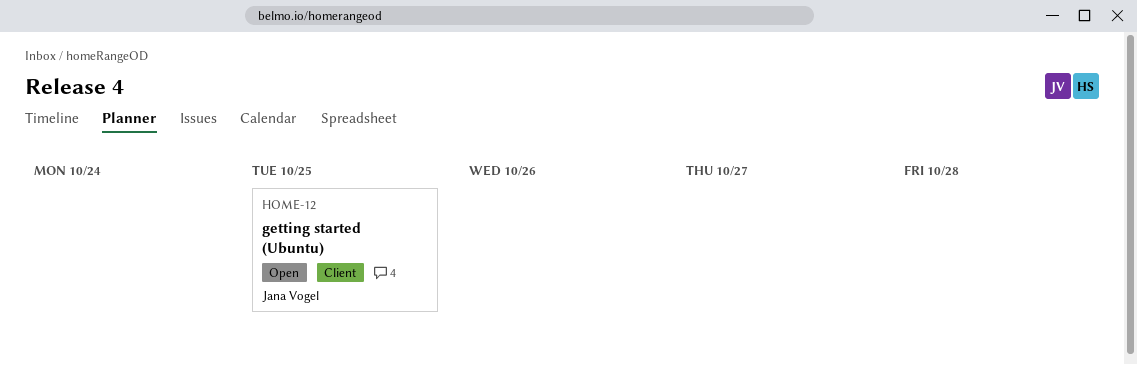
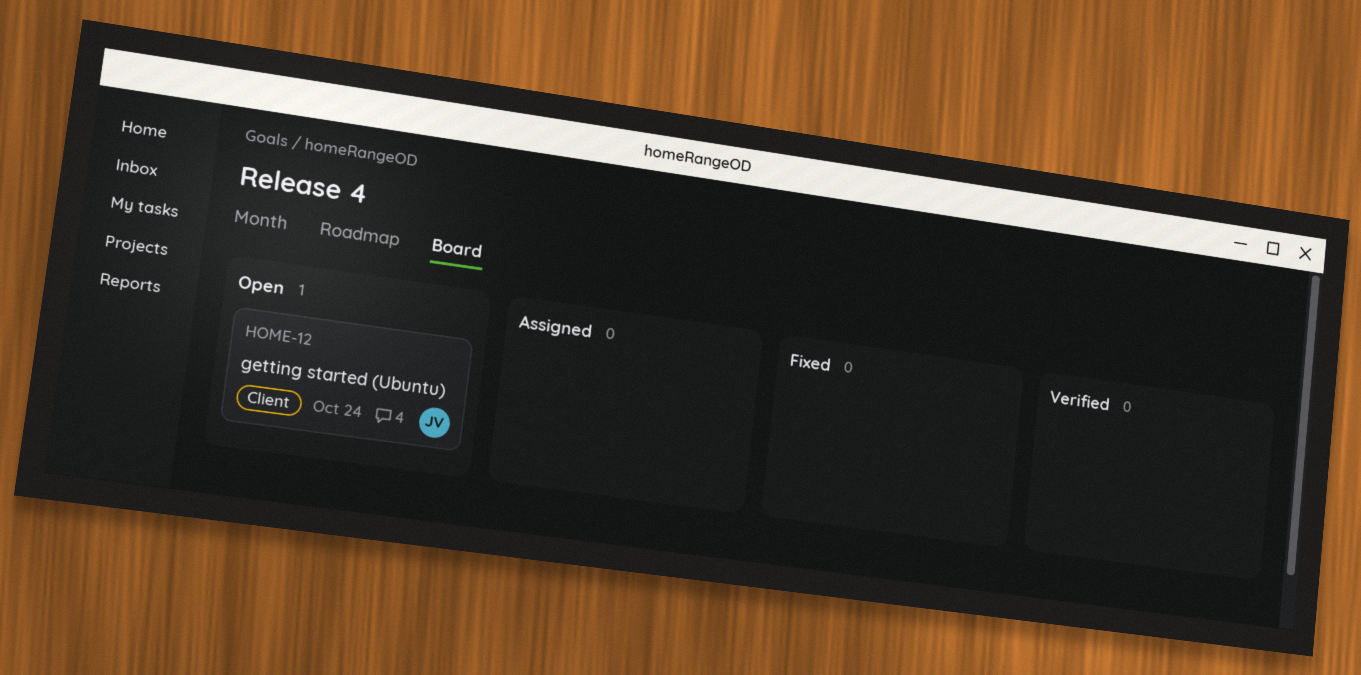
HOME-12, due: Oct 25 -> Oct 24

